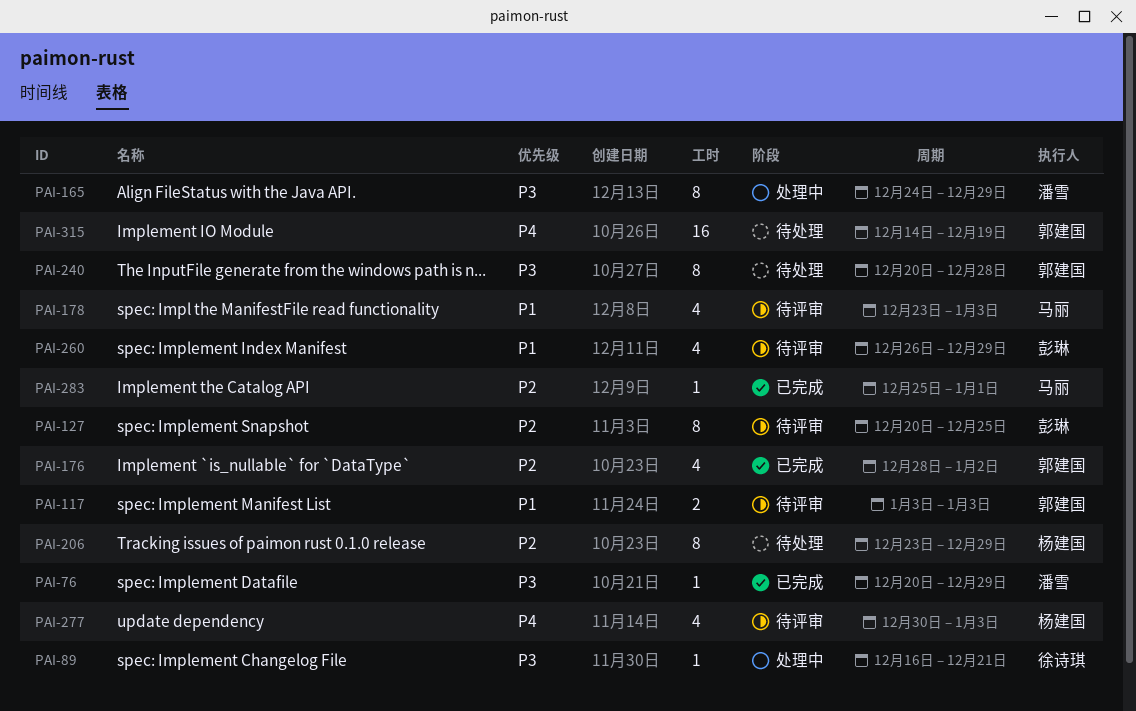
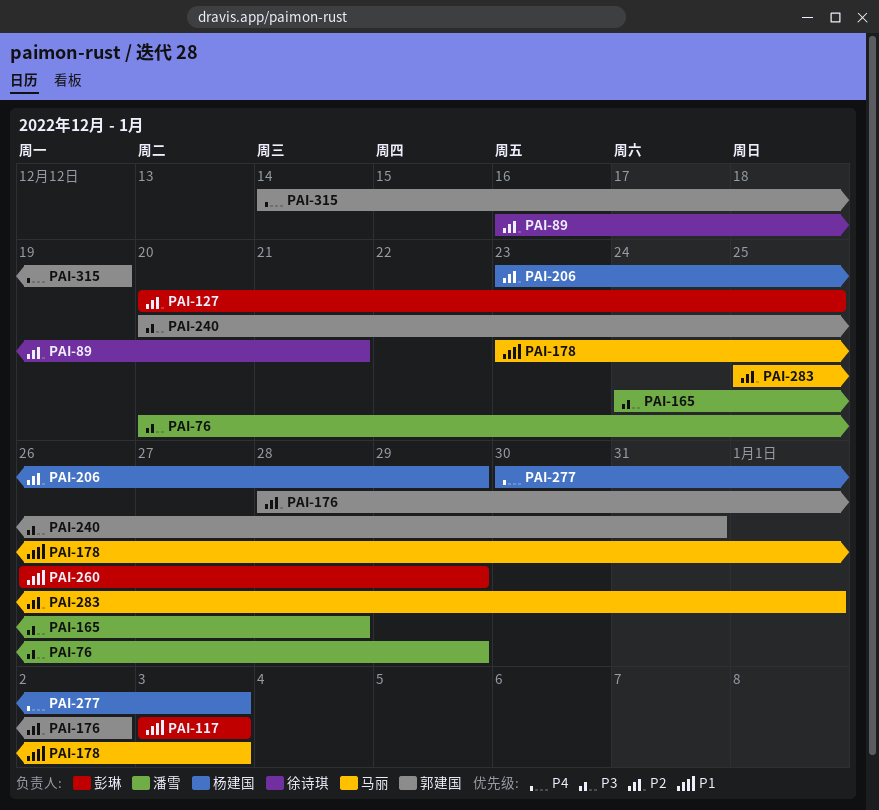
PAI-89, priority: P3 -> P2
PAI-117, owner: 郭建国 -> 彭琳
PAI-165, due: Dec 29 -> Dec 28
PAI-240, due: Dec 28 -> Dec 31

